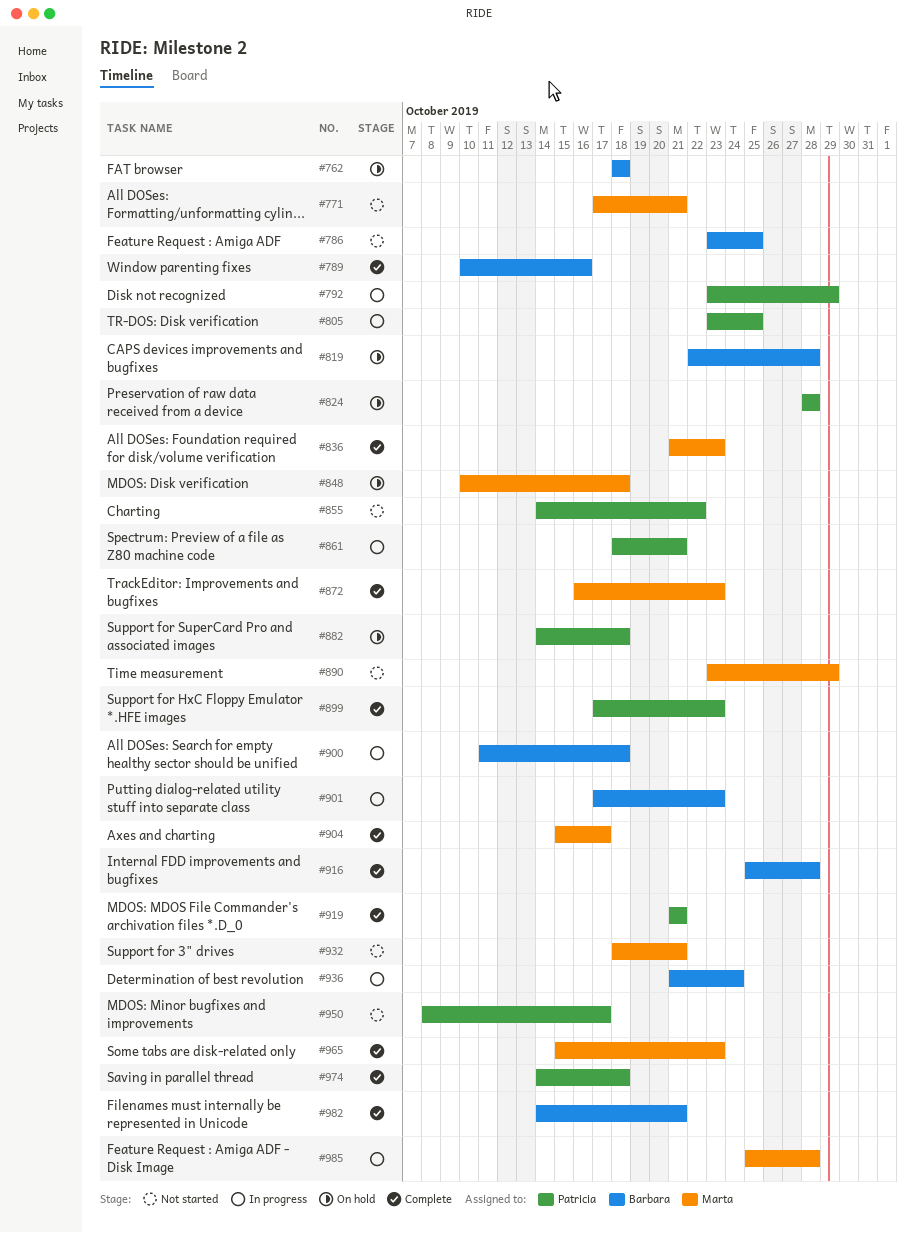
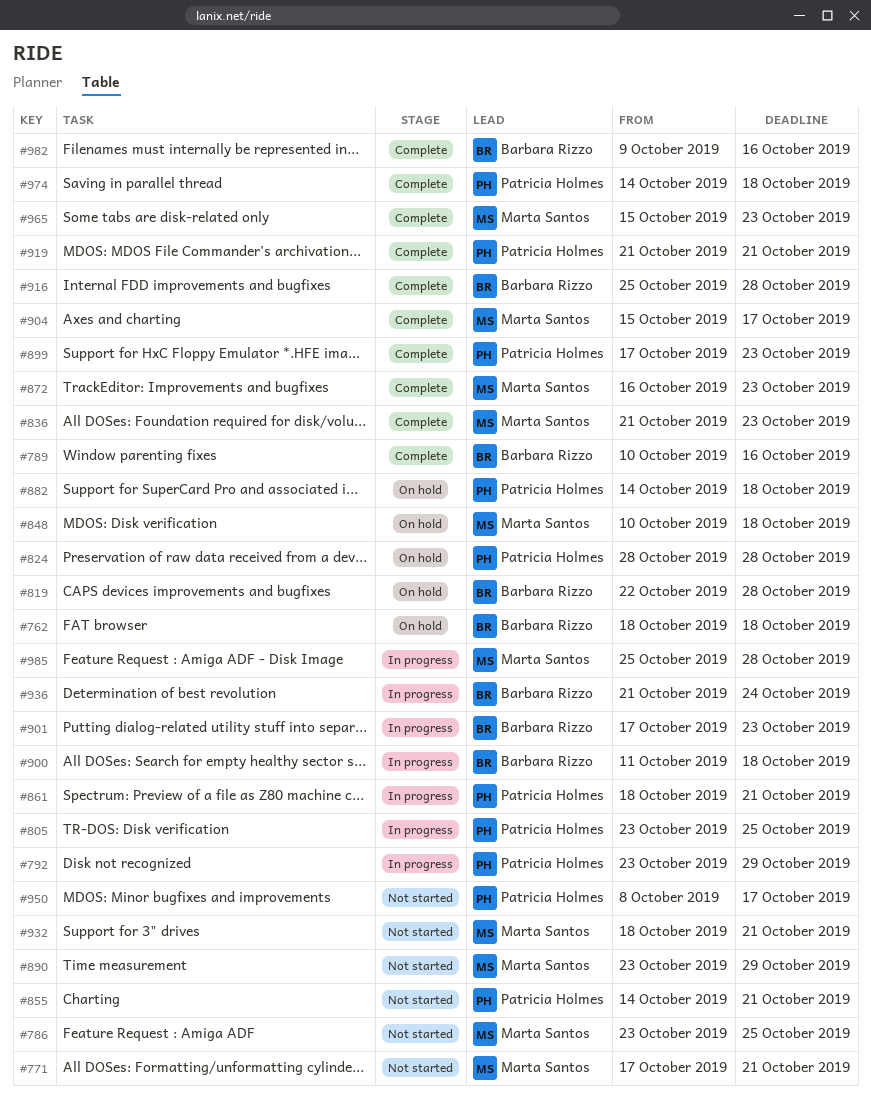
#786, owner: Barbara Rizzo -> Marta Santos
#855, due: Oct 22 -> Oct 21
#982, start: Oct 14 -> Oct 9
#982, due: Oct 21 -> Oct 16

